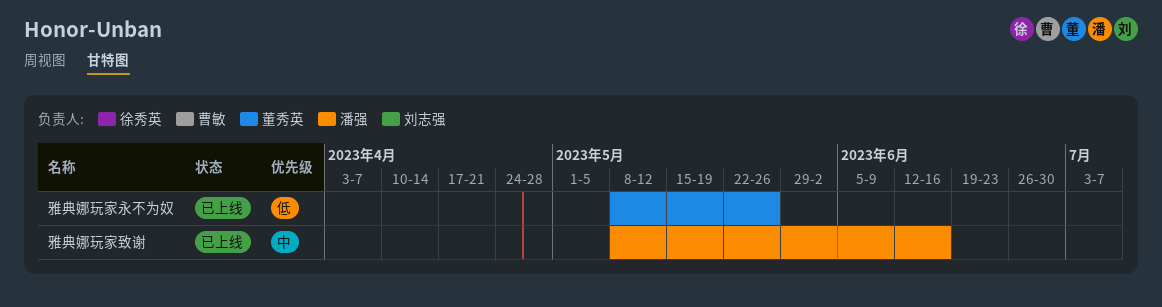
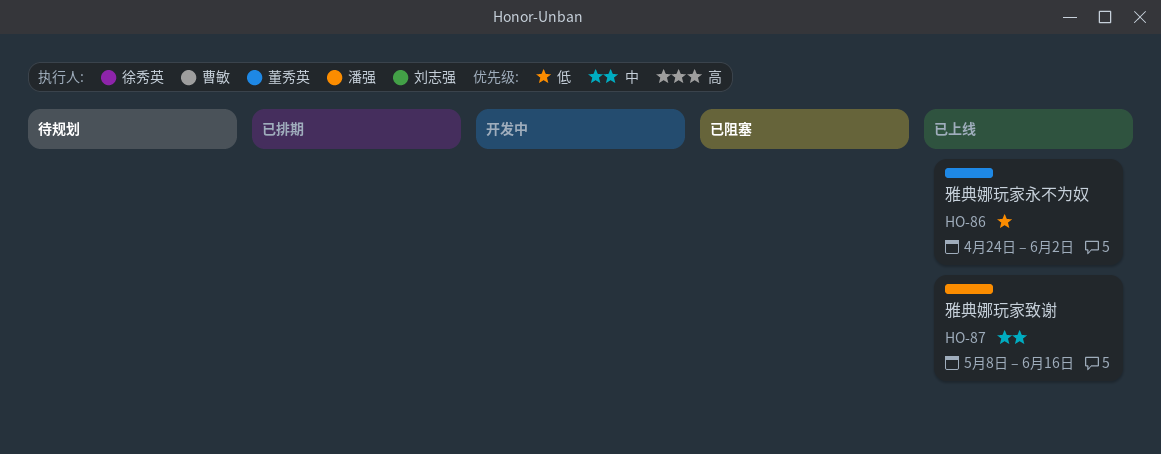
雅典娜玩家永不为奴, start: May 8 -> Apr 24
雅典娜玩家永不为奴, due: May 26 -> Jun 2

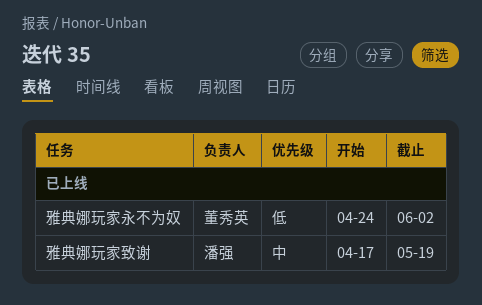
雅典娜玩家致谢, start: May 8 -> Apr 17
雅典娜玩家致谢, due: Jun 16 -> May 19

